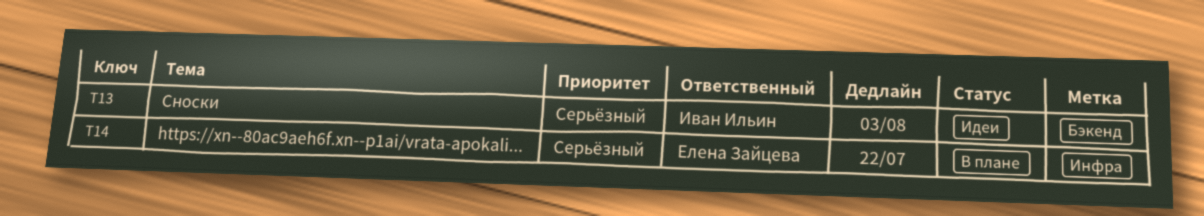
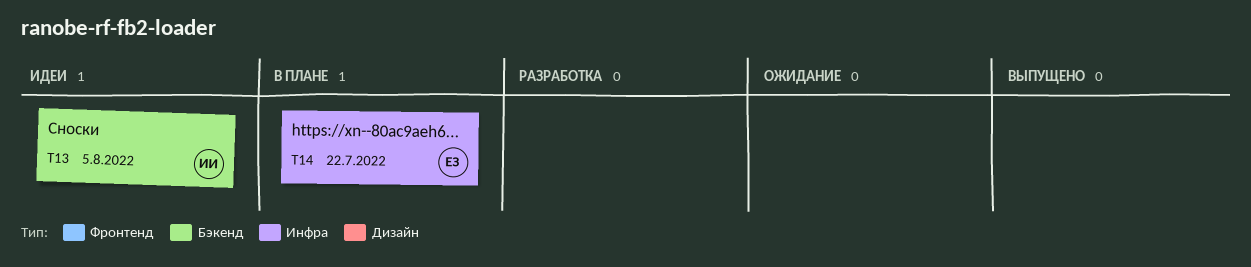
T13, due: Aug 3 -> Aug 5

